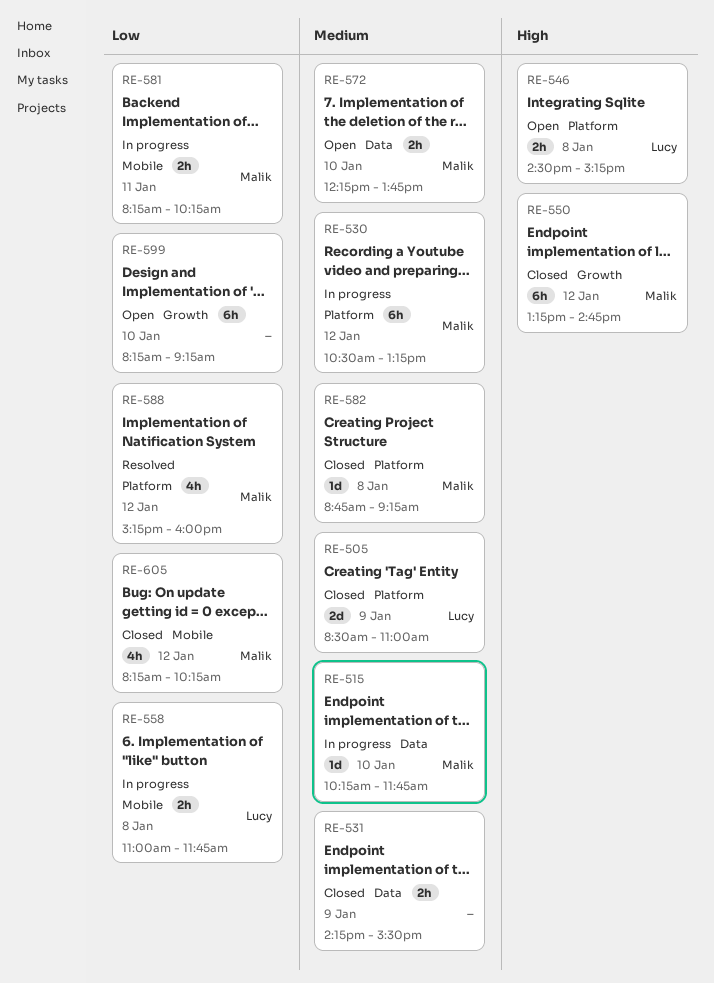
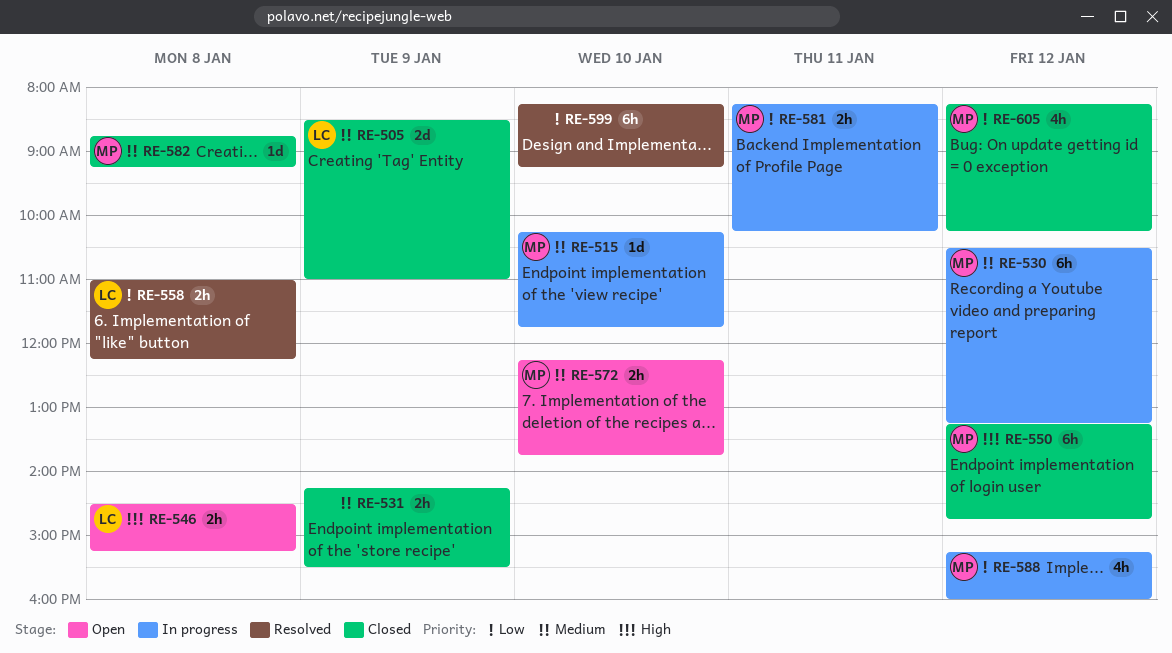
RE-558, status: In progress -> Resolved
RE-558, ends: 11:45 -> 12:15
RE-588, status: Resolved -> In progress
RE-599, status: Open -> Resolved

